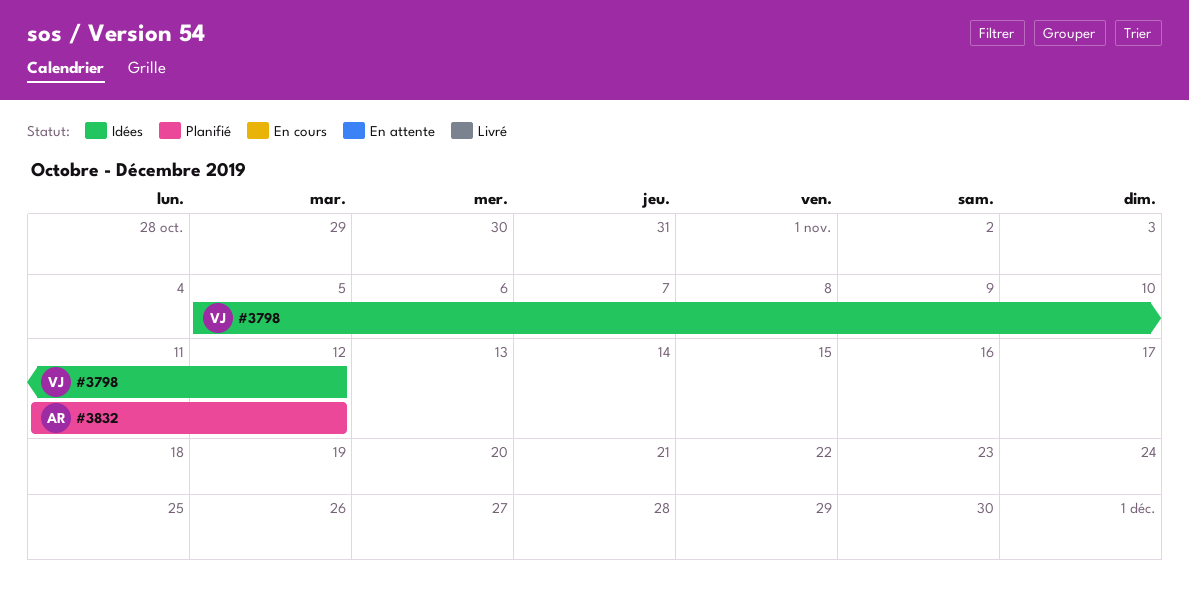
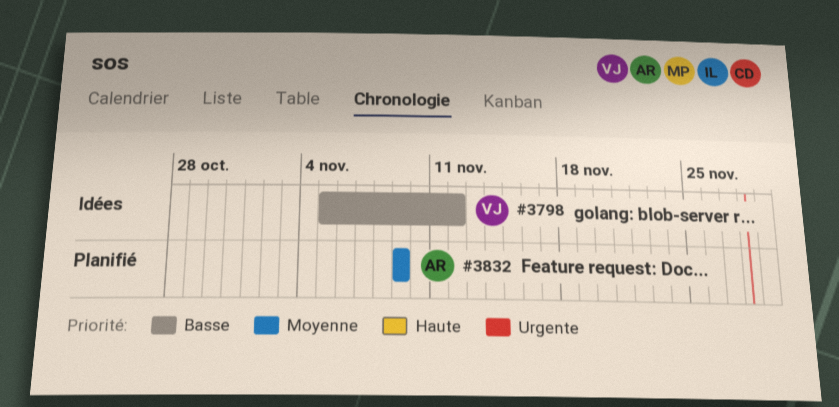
#3832, start: Nov 11 -> Nov 9
#3832, due: Nov 12 -> Nov 9

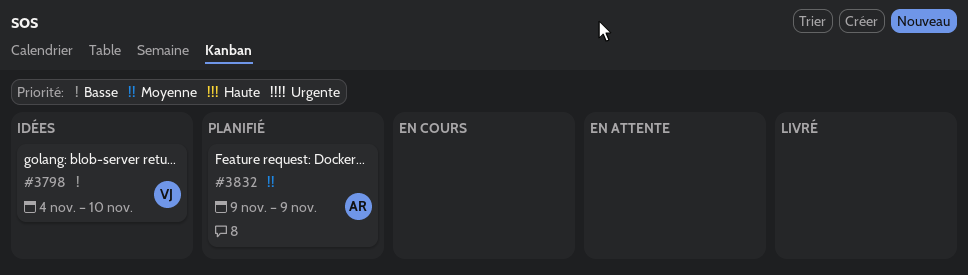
#3798, start: Nov 5 -> Nov 4
#3798, due: Nov 12 -> Nov 10

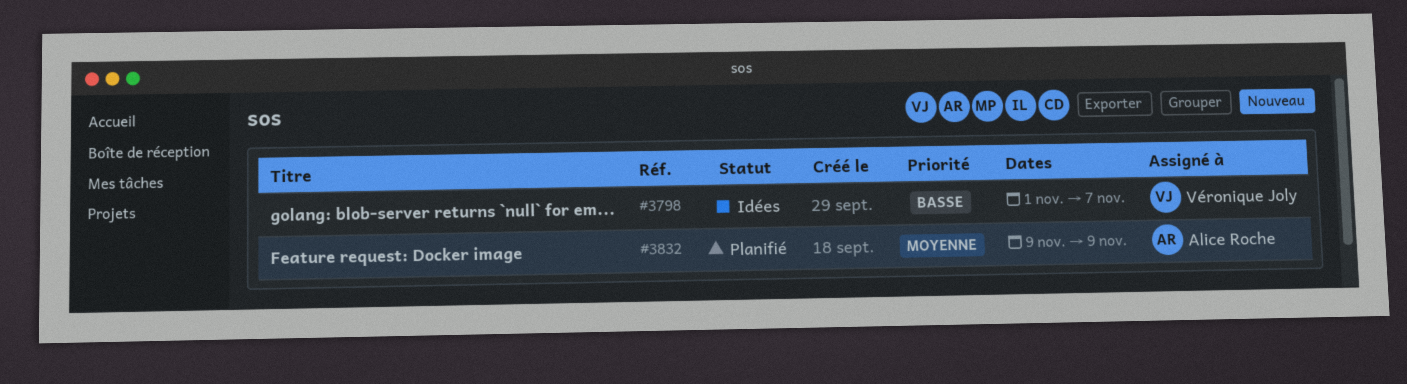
#3798, start: Nov 4 -> Nov 1
#3798, due: Nov 10 -> Nov 7

